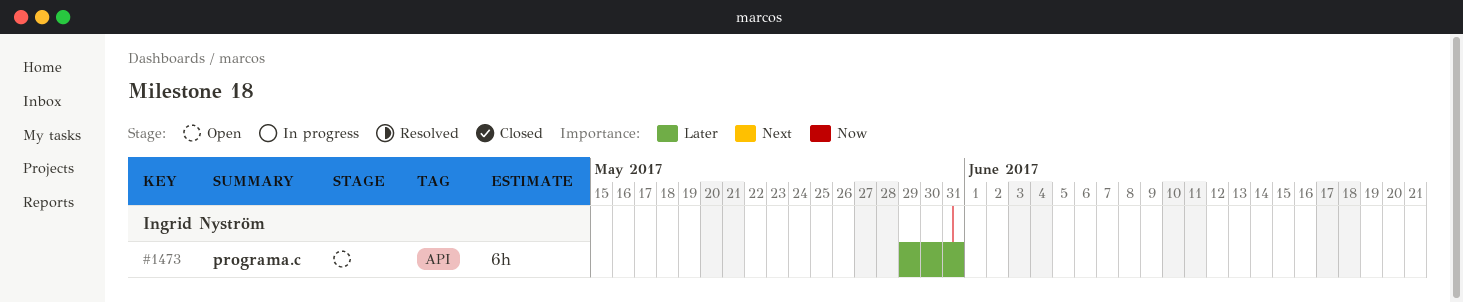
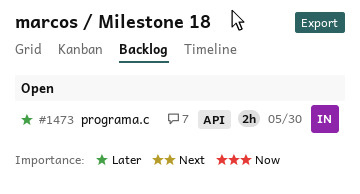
#1473, estimate: 6h -> 2h
#1473, due: May 31 -> May 30

